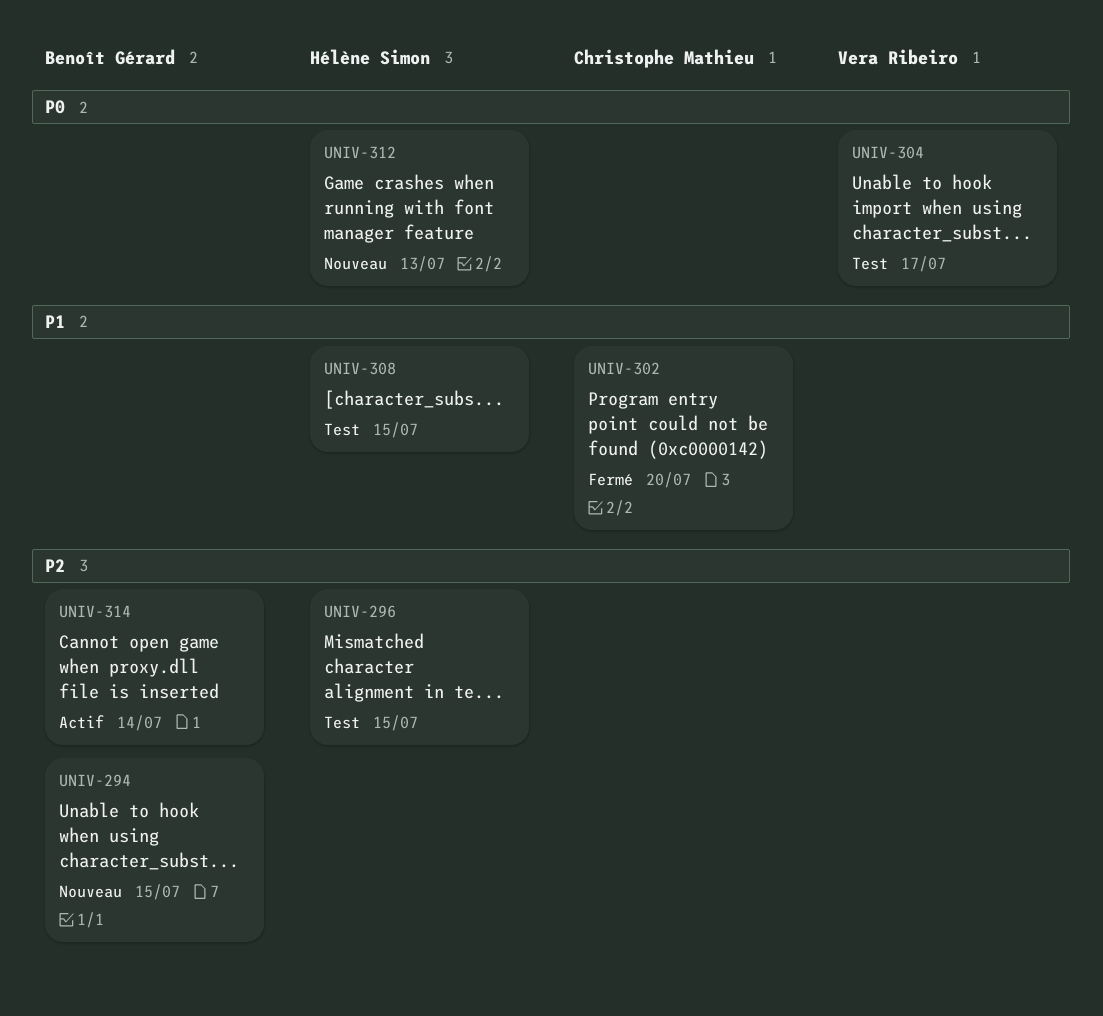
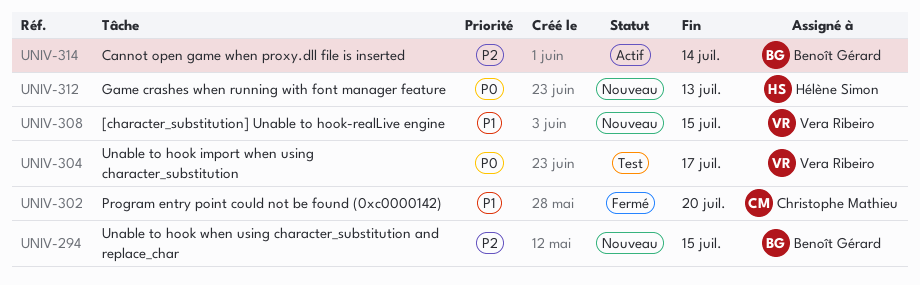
UNIV-296: present -> none
UNIV-308, status: Test -> Nouveau
UNIV-308, owner: Hélène Simon -> Vera Ribeiro

